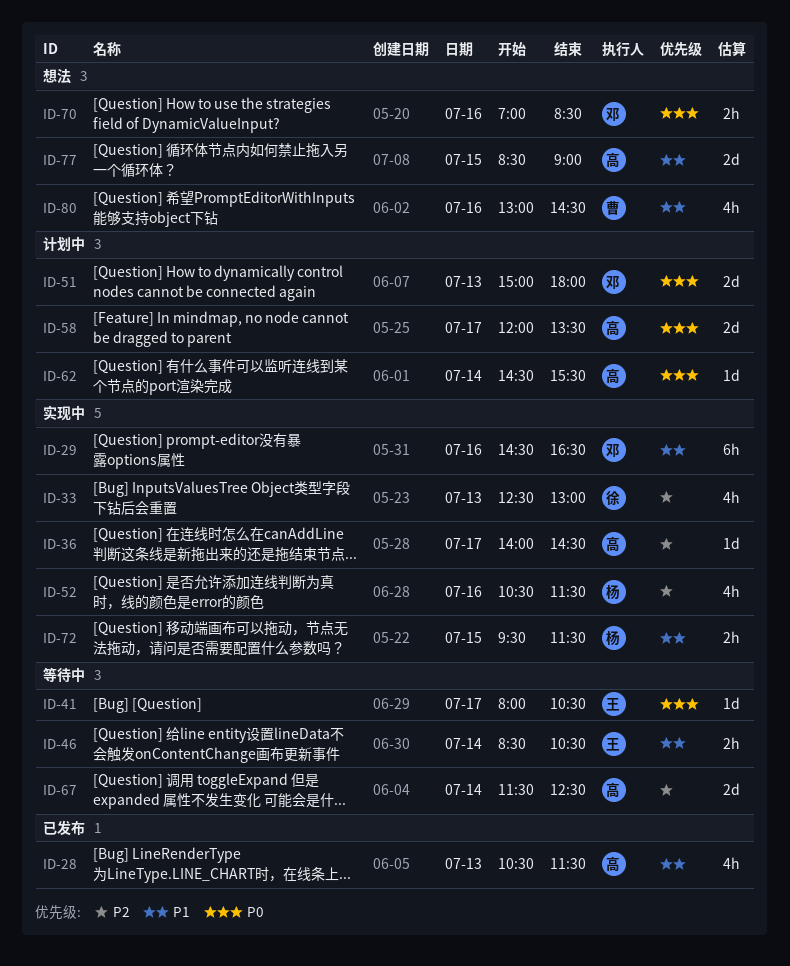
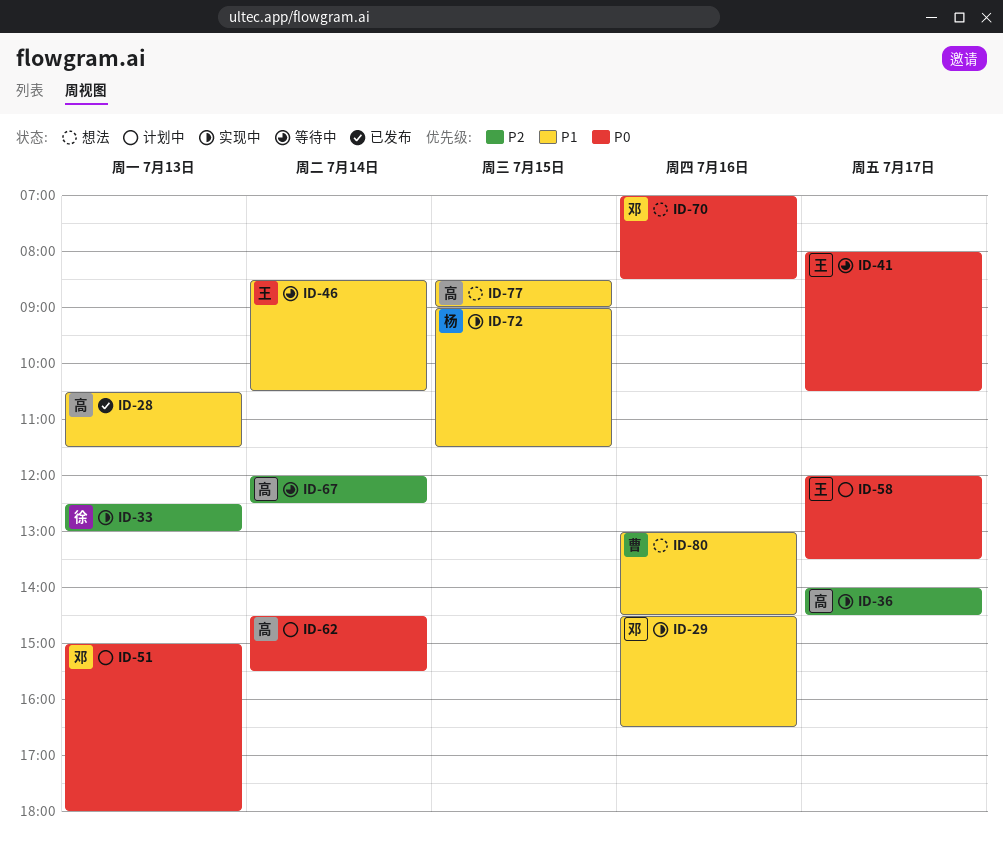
ID-52: present -> none
ID-58, owner: 高 -> 王
ID-67, begins: 11:30 -> 12:00
ID-72, begins: 09:30 -> 09:00

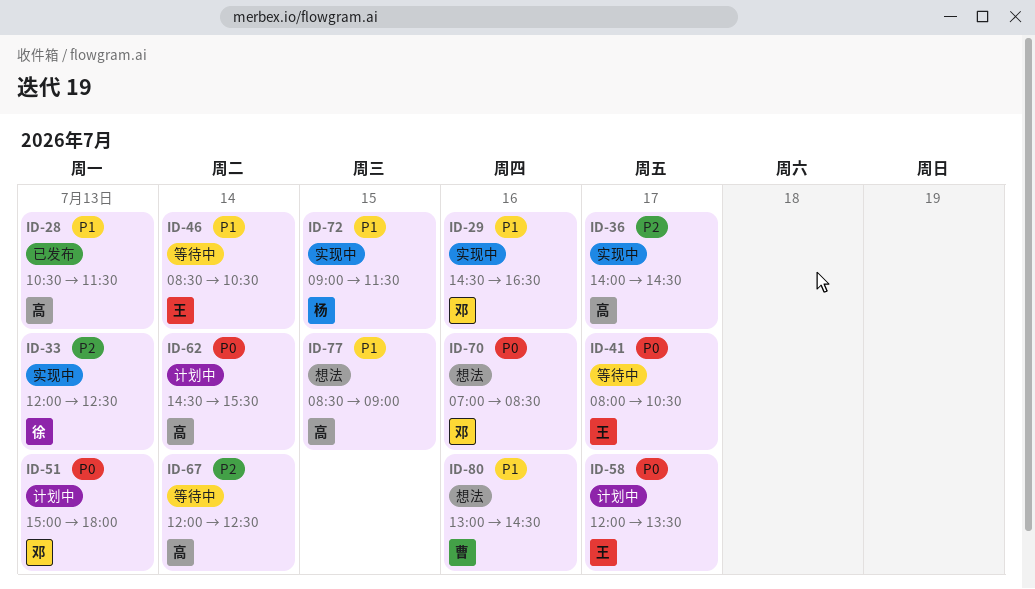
ID-33, begins: 12:30 -> 12:00
ID-33, ends: 13:00 -> 12:30

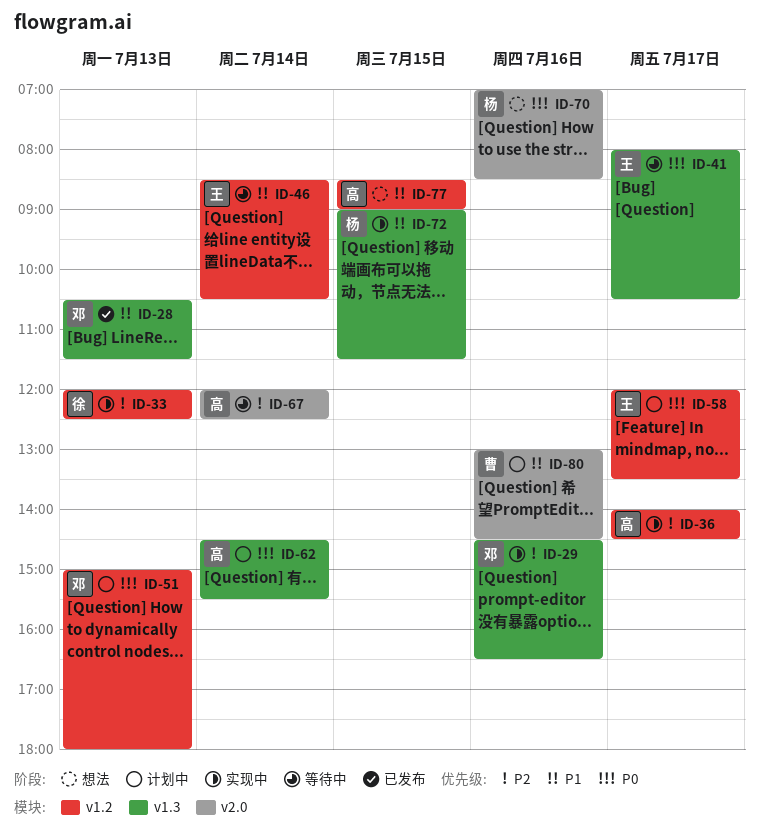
ID-28, owner: 高 -> 邓
ID-29, priority: P1 -> P2
ID-70, owner: 邓 -> 杨
ID-80, status: 想法 -> 计划中

